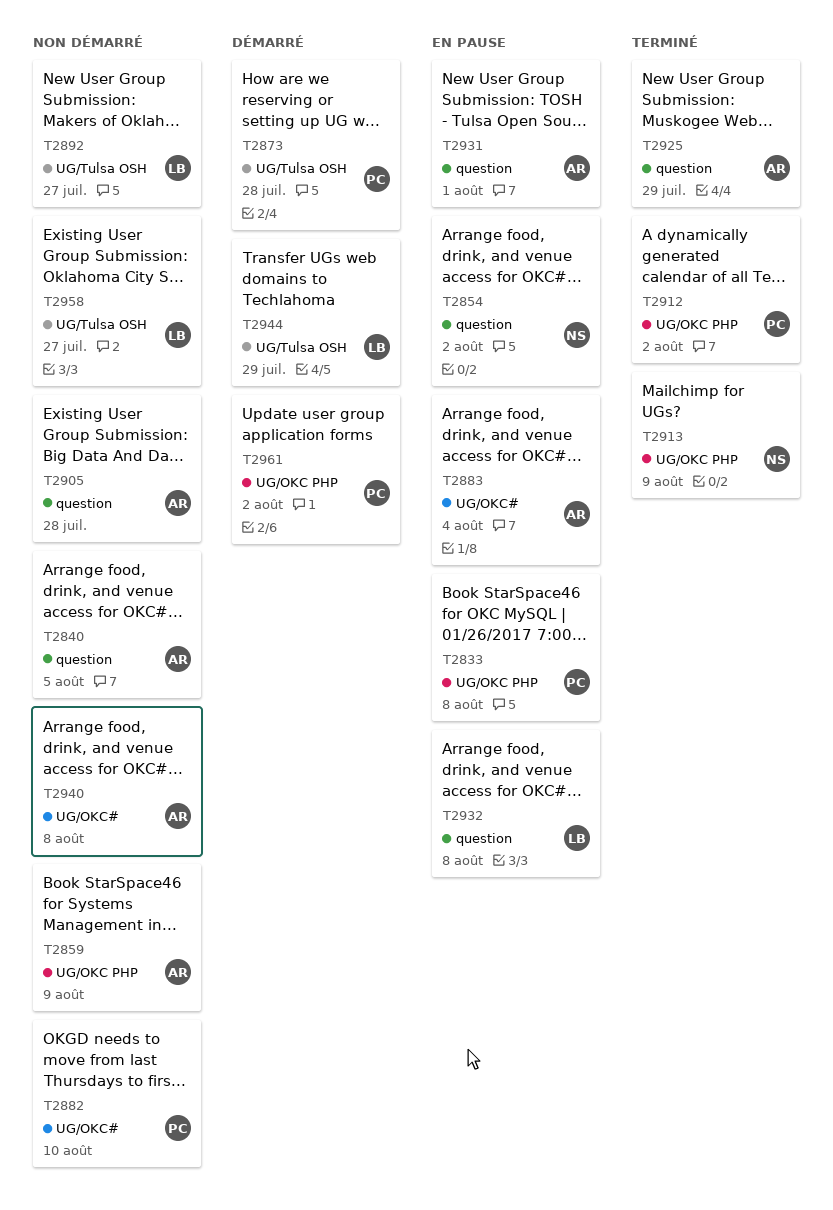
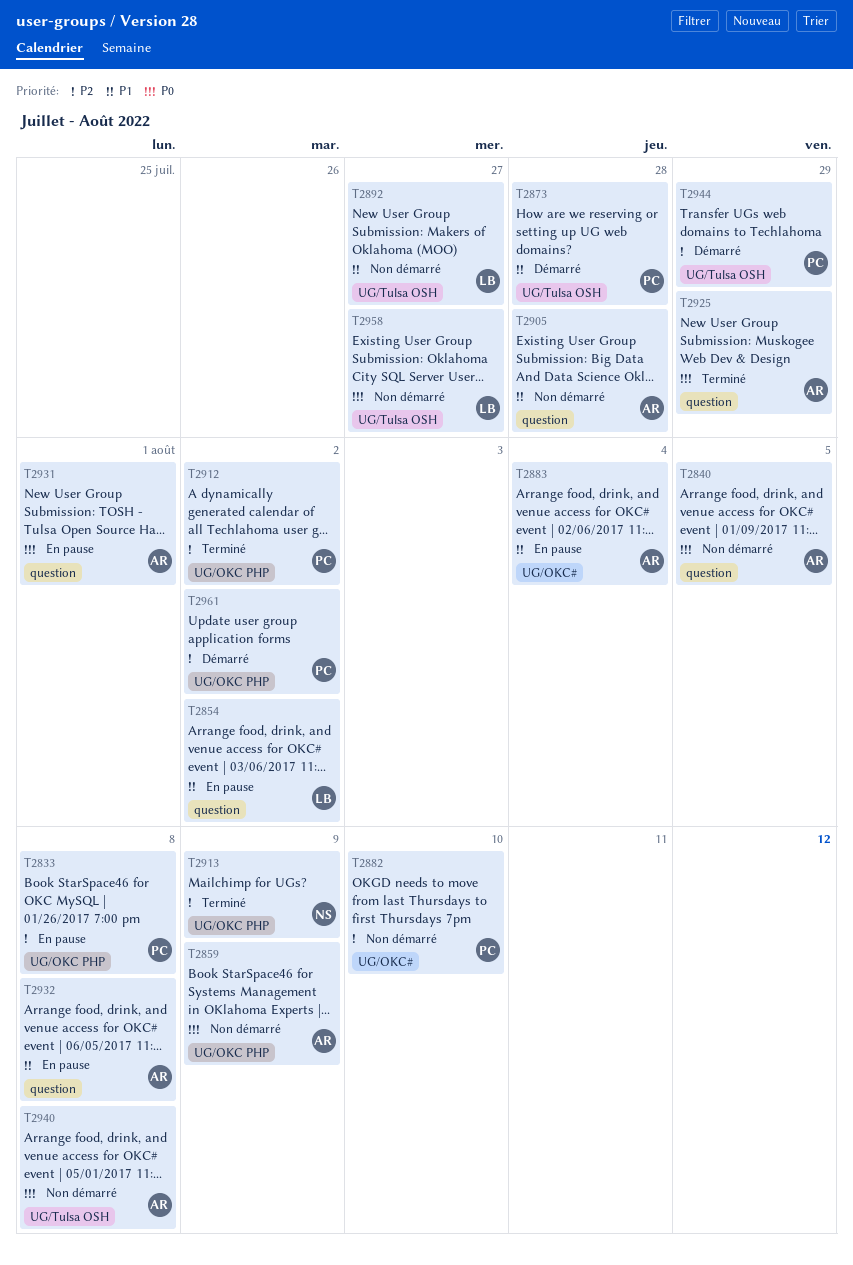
T2854, owner: NS -> LB
T2932, owner: LB -> AR
T2940, label: UG/OKC# -> UG/Tulsa OSH
T2944, owner: LB -> PC

